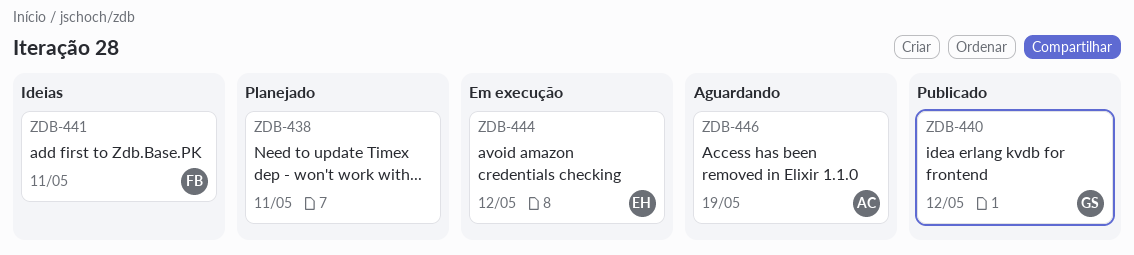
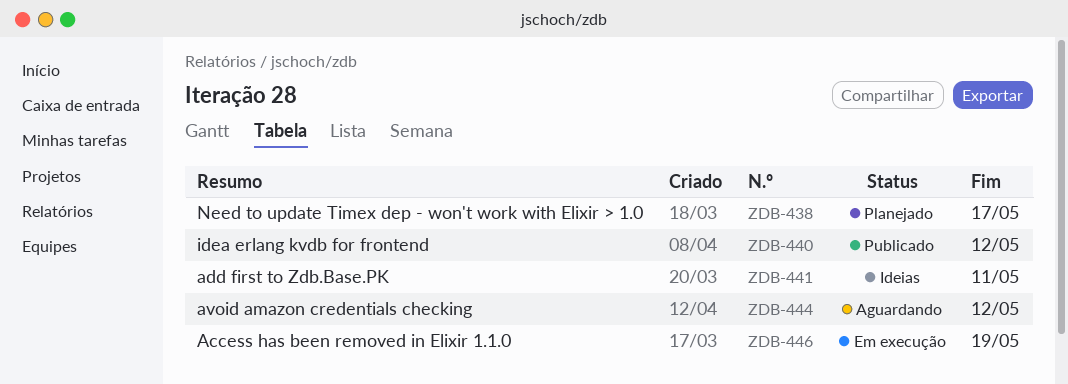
ZDB-438, due: May 11 -> May 17
ZDB-444, status: Em execução -> Aguardando
ZDB-446, status: Aguardando -> Em execução

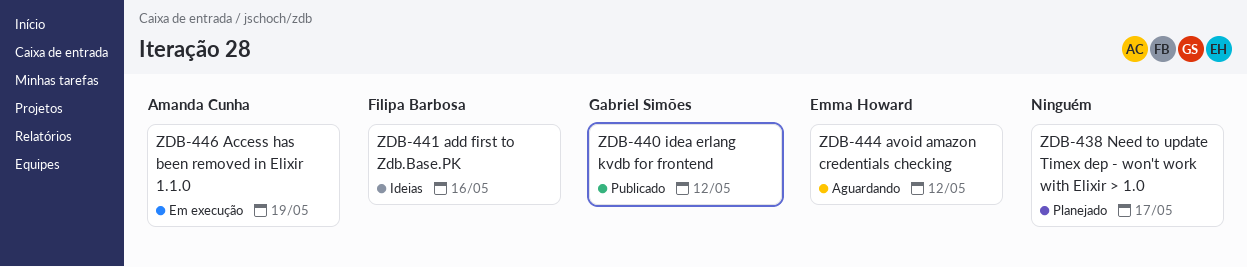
ZDB-441, due: May 11 -> May 16

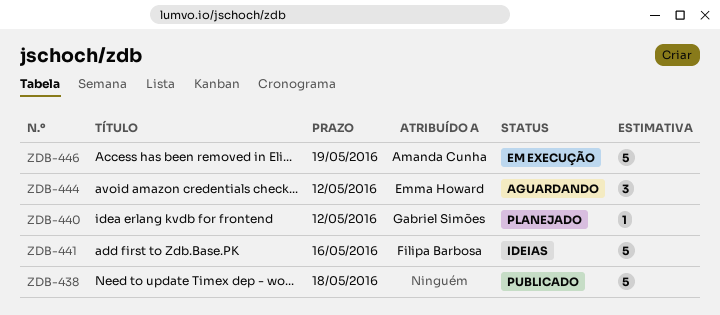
ZDB-438, status: Planejado -> Publicado
ZDB-438, due: May 17 -> May 18
ZDB-440, status: Publicado -> Planejado

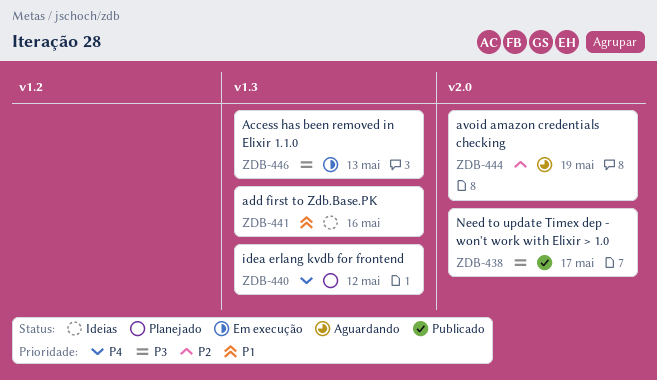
ZDB-438, due: May 18 -> May 17
ZDB-444, due: May 12 -> May 19
ZDB-446, due: May 19 -> May 13

